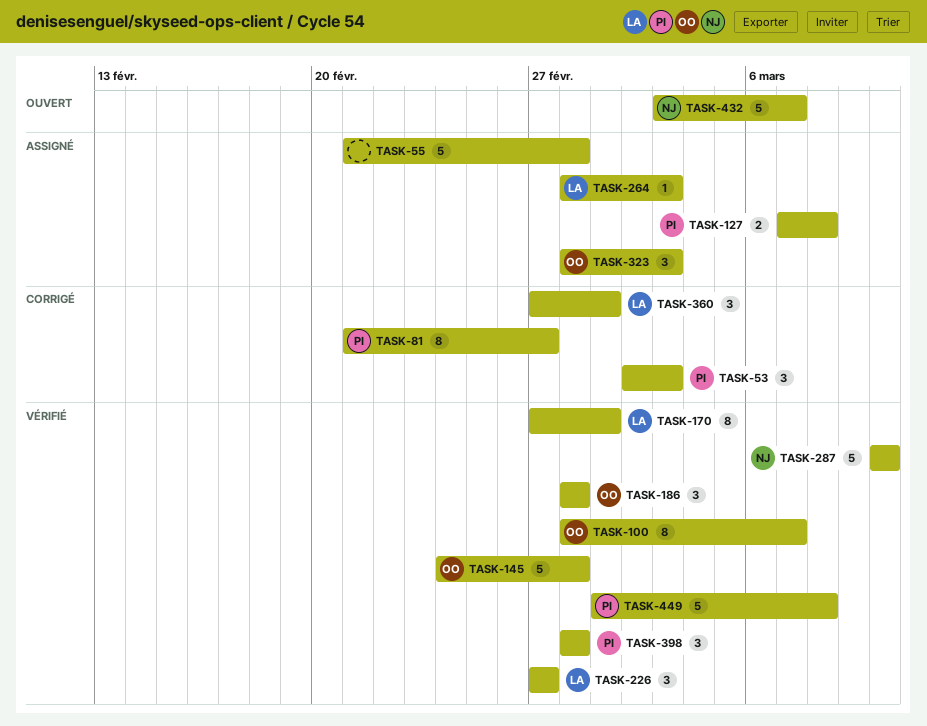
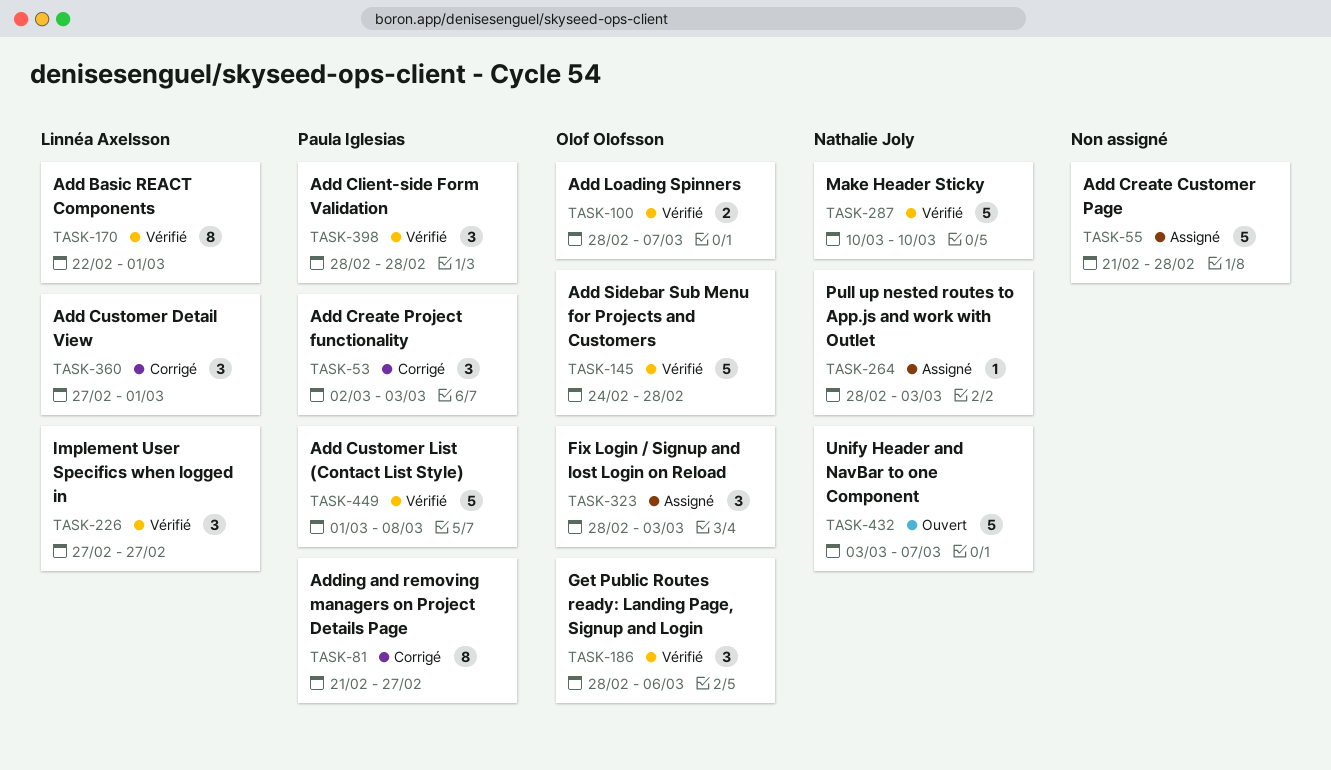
TASK-100, estimate: 8 -> 2
TASK-127: present -> none
TASK-170, start: Feb 27 -> Feb 22
TASK-186, due: Feb 28 -> Mar 6
TASK-264, owner: Linnéa Axelsson -> Nathalie Joly

